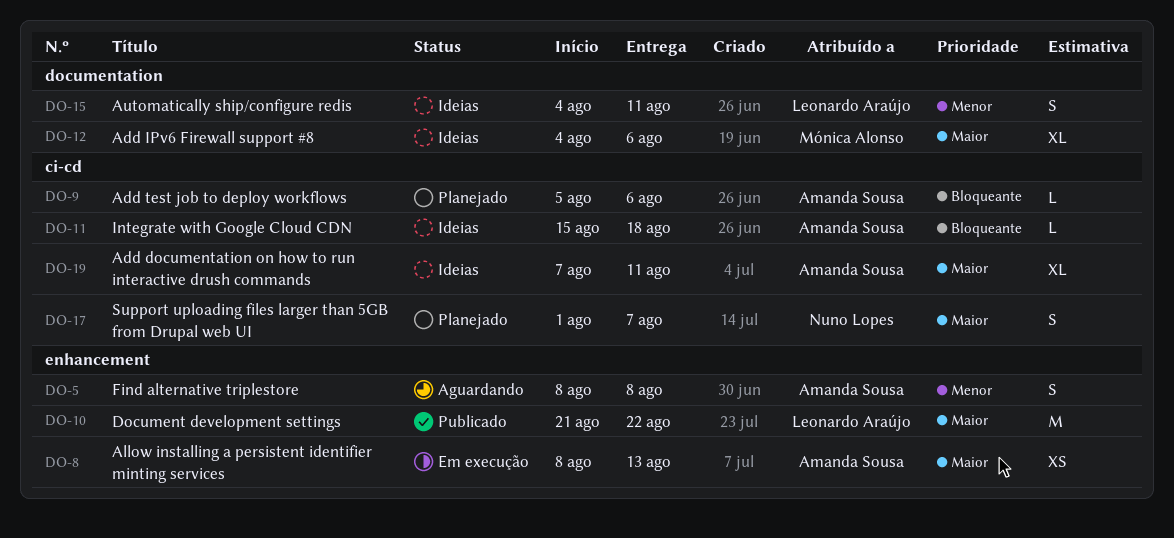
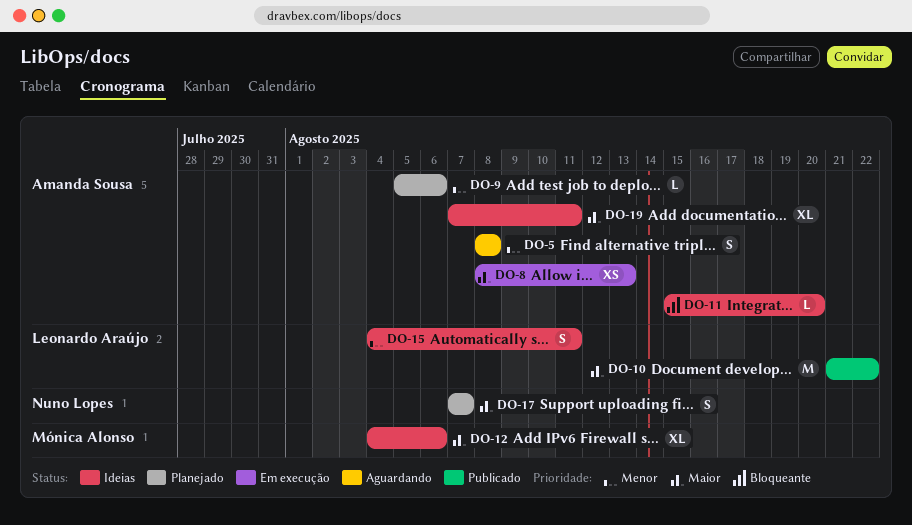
DO-9, priority: Bloqueante -> Menor
DO-11, due: Aug 18 -> Aug 20
DO-17, start: Aug 1 -> Aug 7

